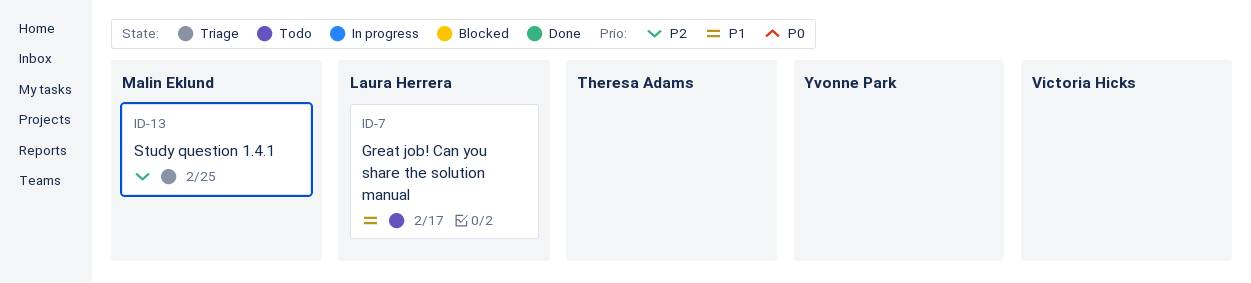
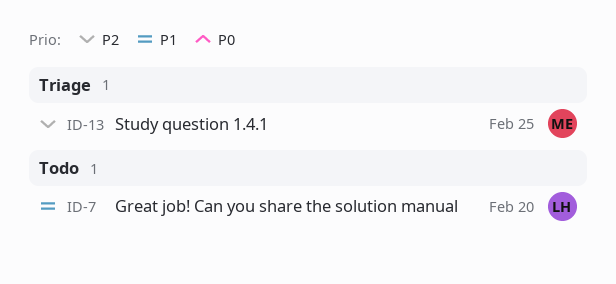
ID-7, due: Feb 17 -> Feb 20

